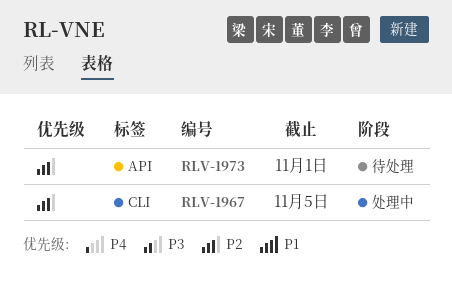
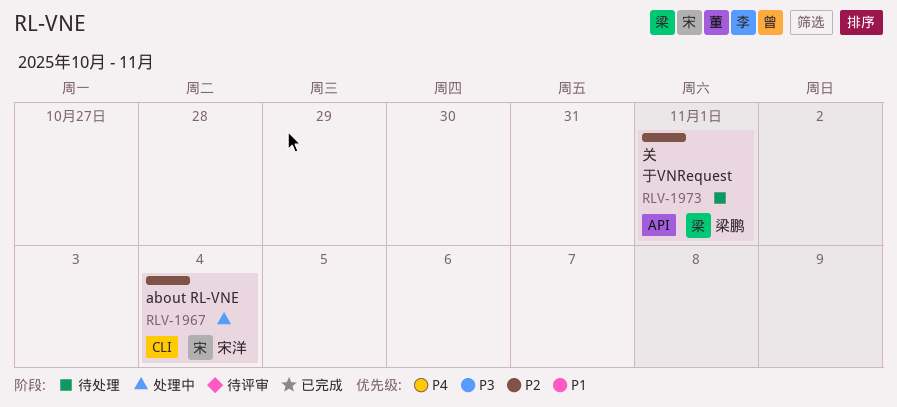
RLV-1967, due: Nov 5 -> Nov 4

